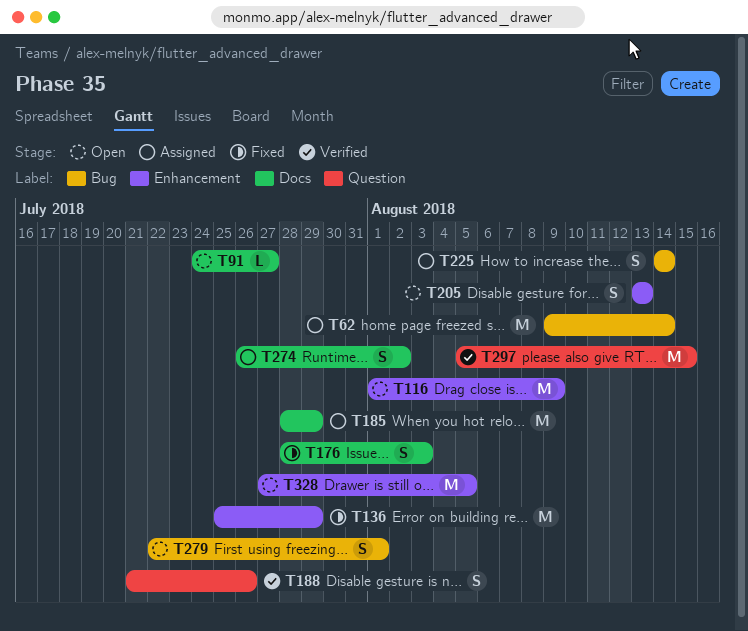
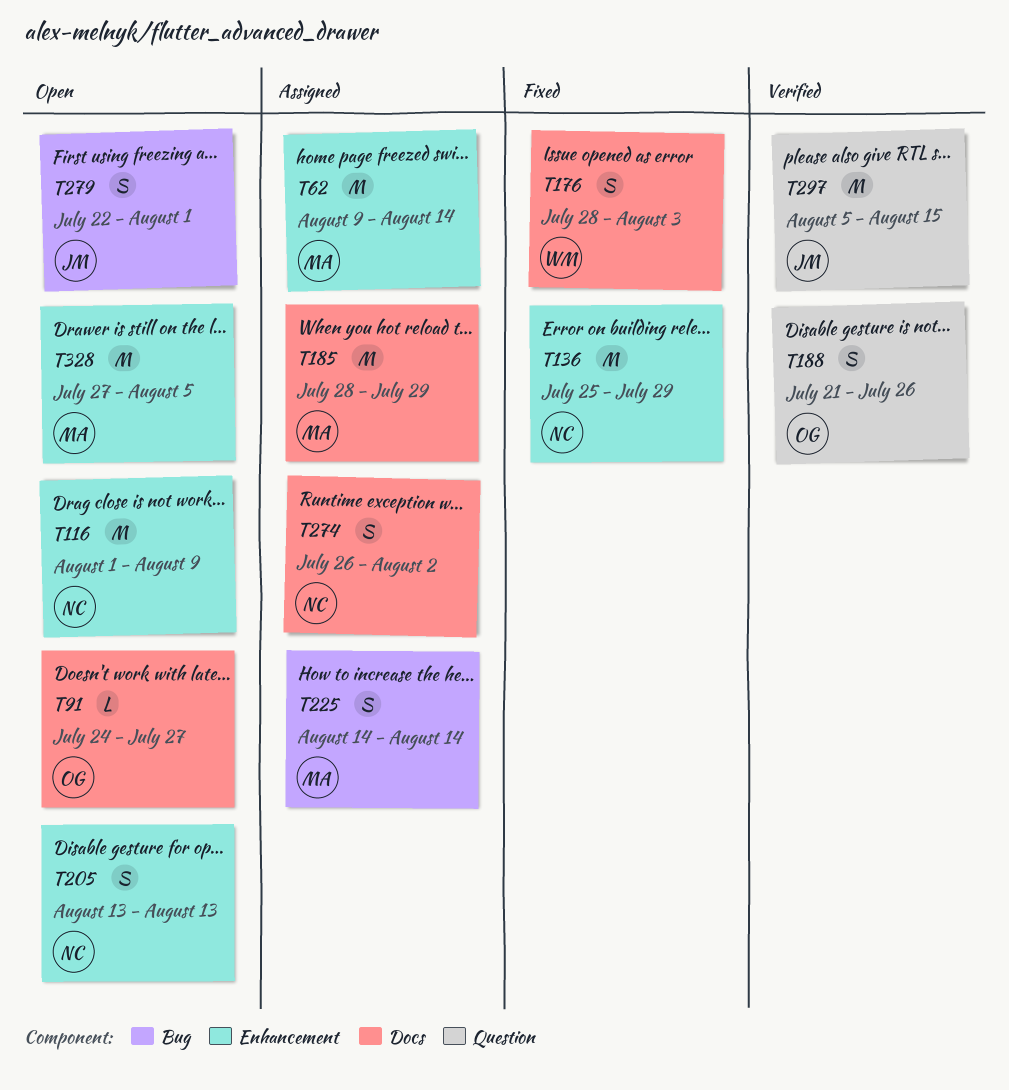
T62, label: Bug -> Enhancement

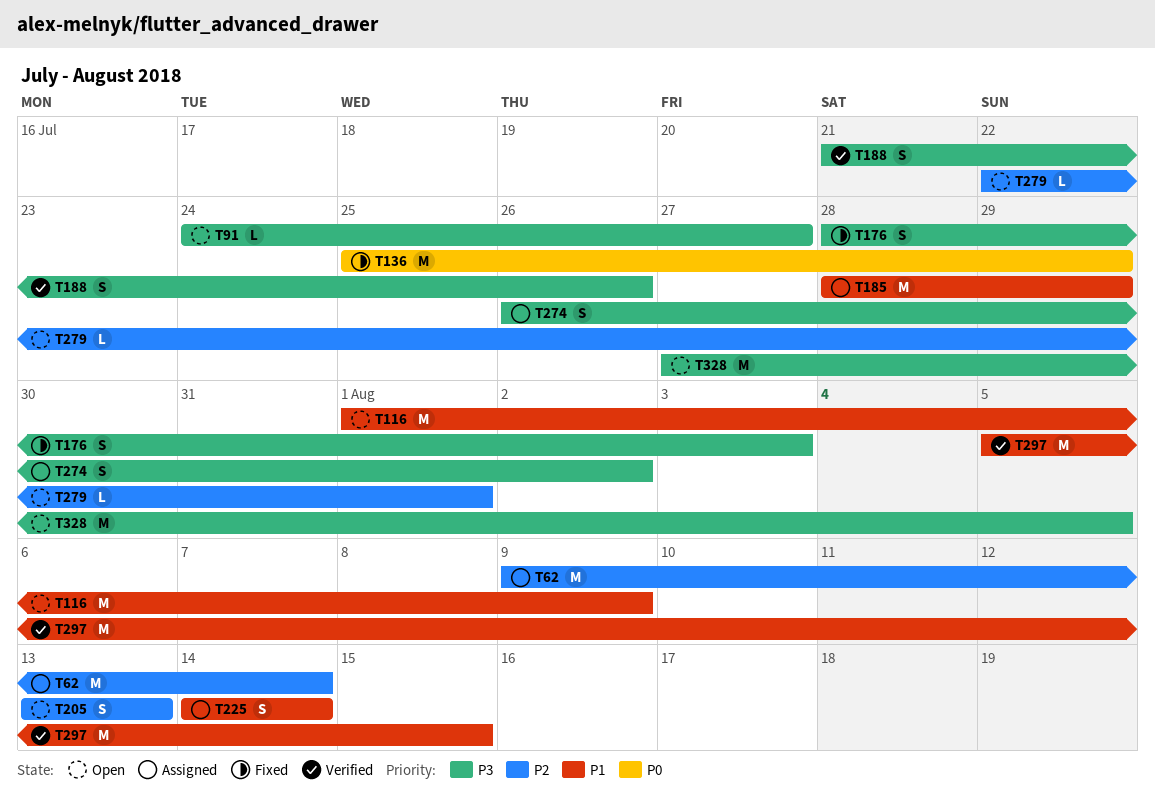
T279, estimate: S -> L

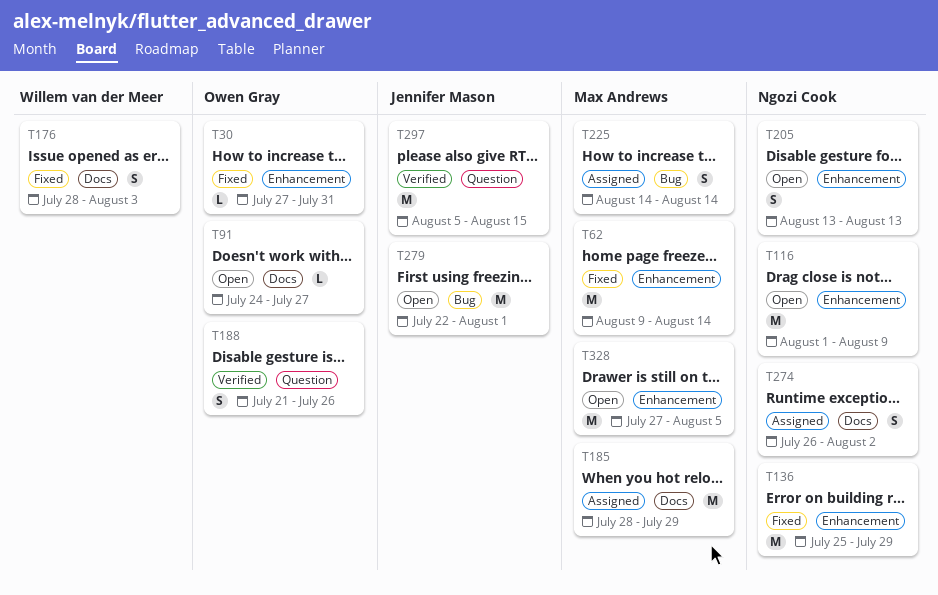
T30: none -> present
T62, status: Assigned -> Fixed
T279, estimate: L -> M

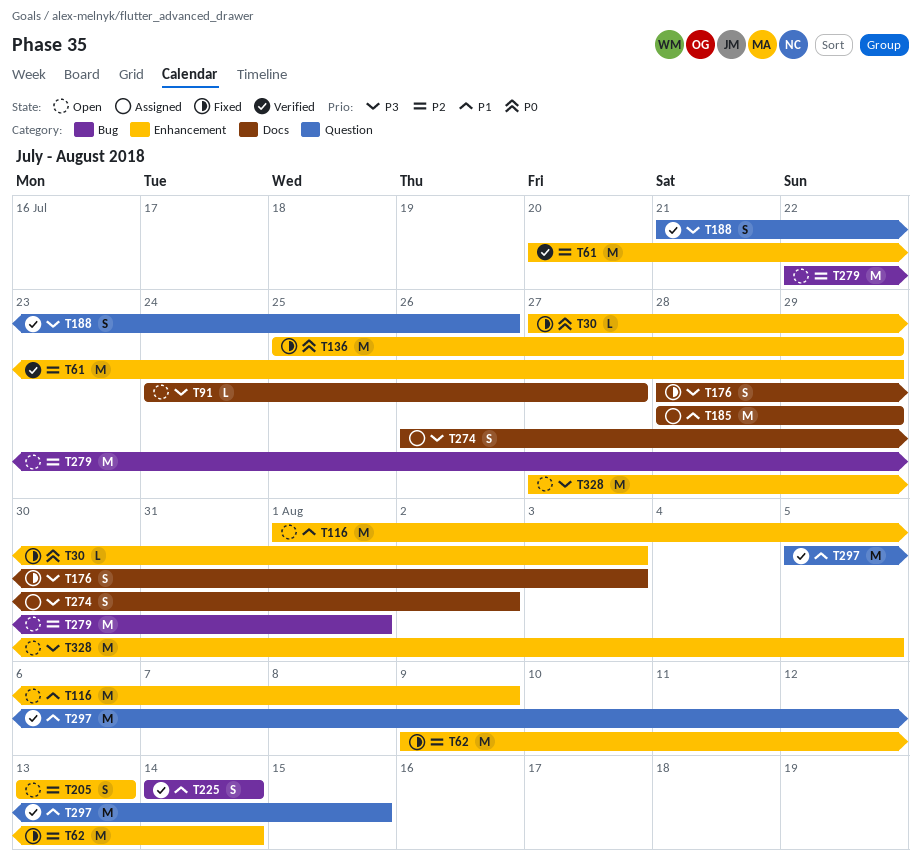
T30, due: Jul 31 -> Aug 3
T61: none -> present
T225, status: Assigned -> Verified

